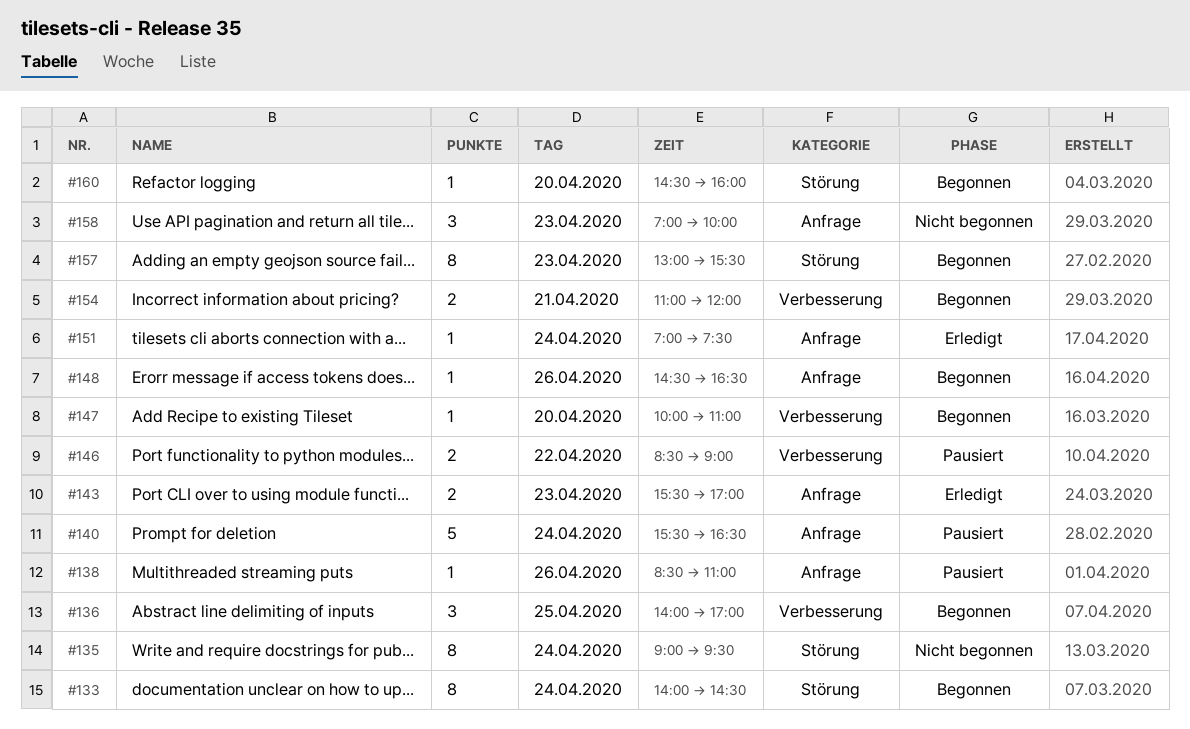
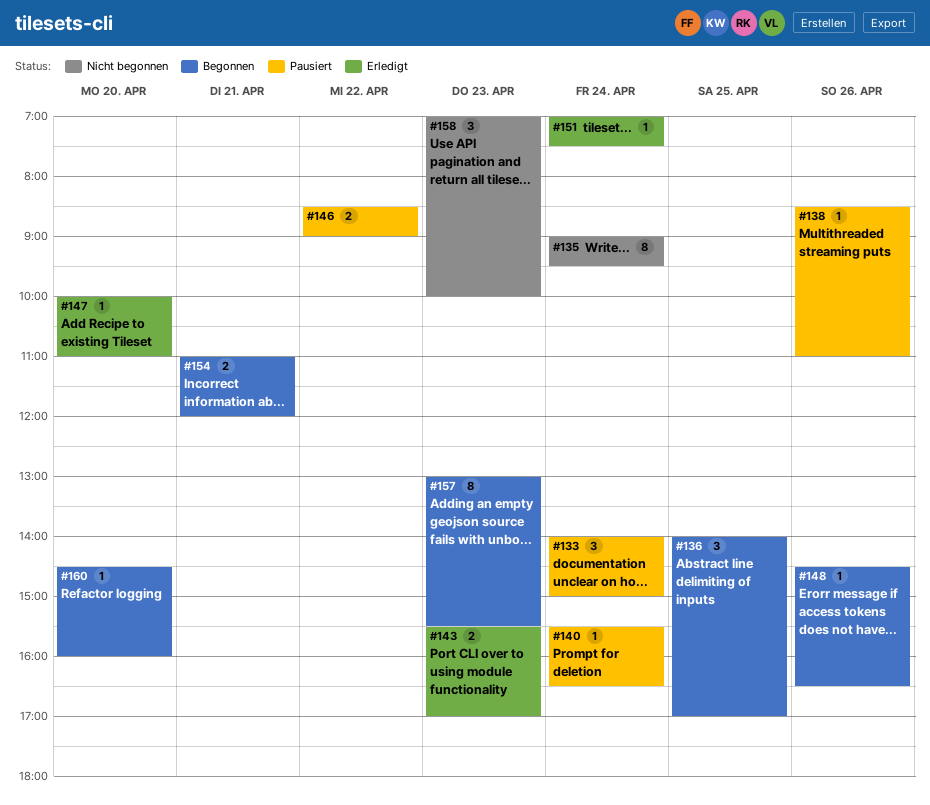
#133, status: Begonnen -> Pausiert
#133, estimate: 8 -> 3
#133, ends: 14:30 -> 15:00
#140, estimate: 5 -> 1
#147, status: Begonnen -> Erledigt

